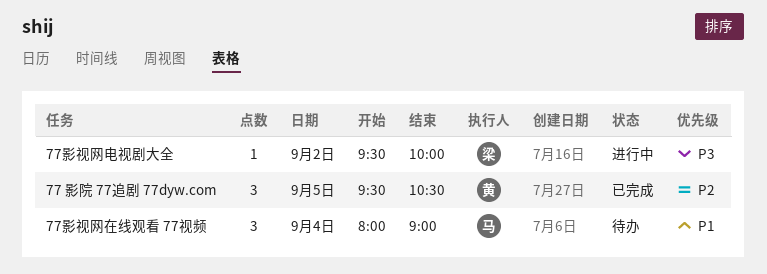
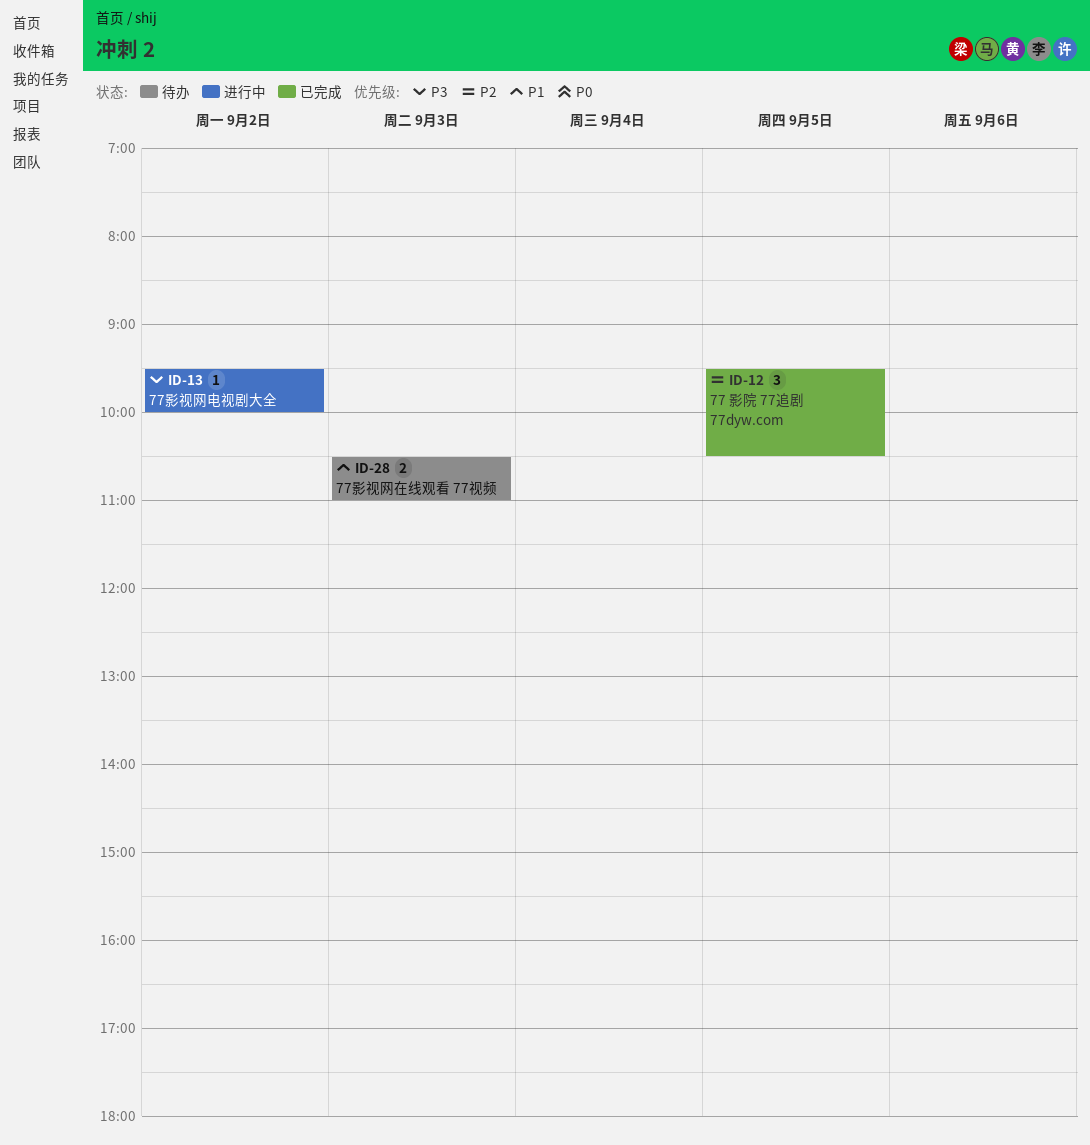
77影视网在线观看 77视频, estimate: 3 -> 2
77影视网在线观看 77视频, day: Sep 4 -> Sep 3
77影视网在线观看 77视频, begins: 08:00 -> 10:30
77影视网在线观看 77视频, ends: 09:00 -> 11:00

